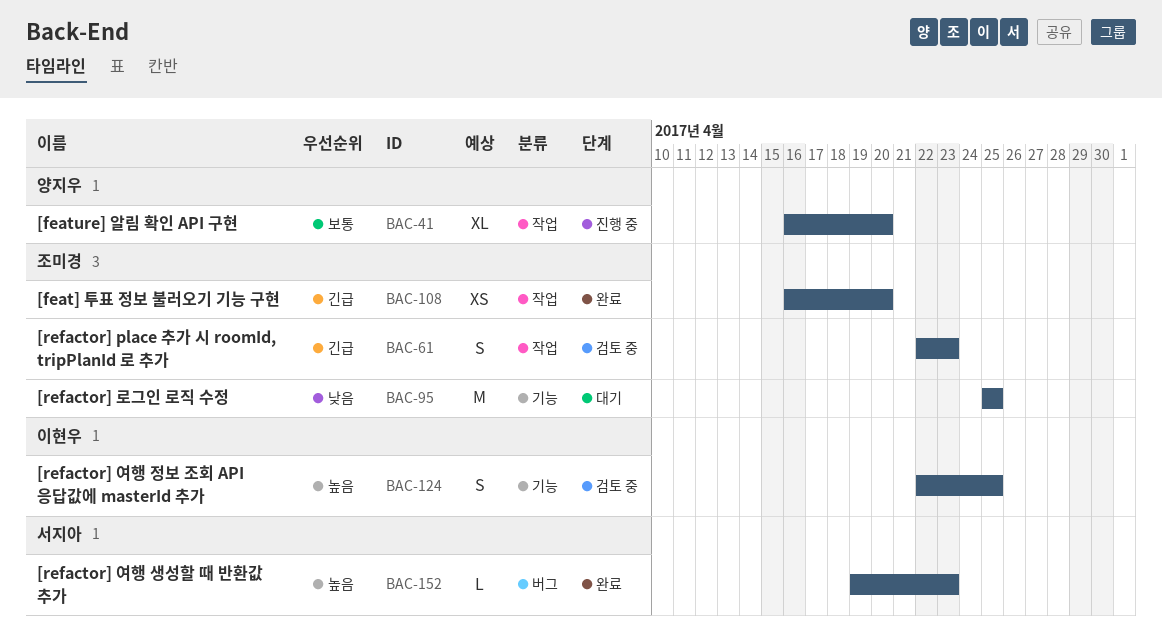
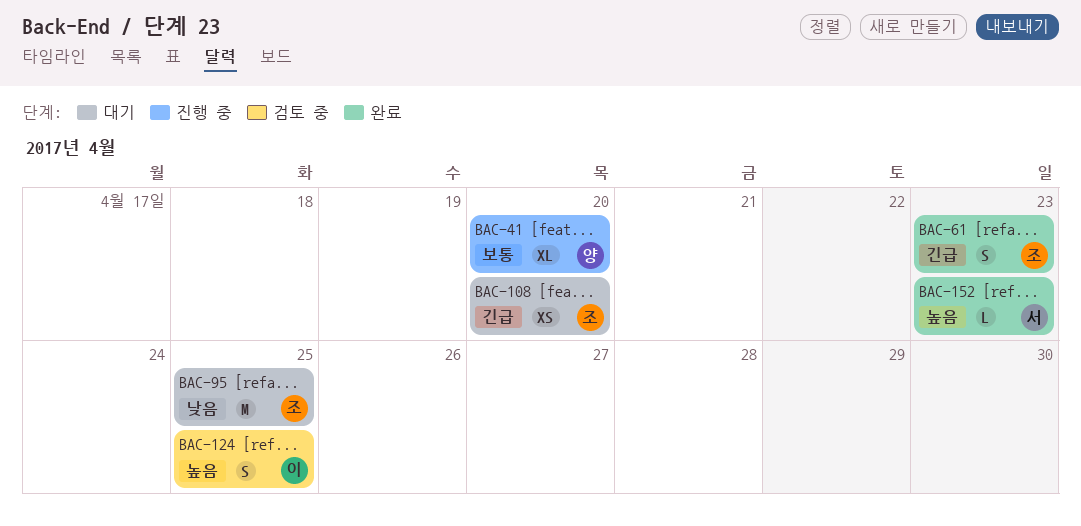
BAC-61, status: 검토 중 -> 완료
BAC-108, status: 완료 -> 대기

